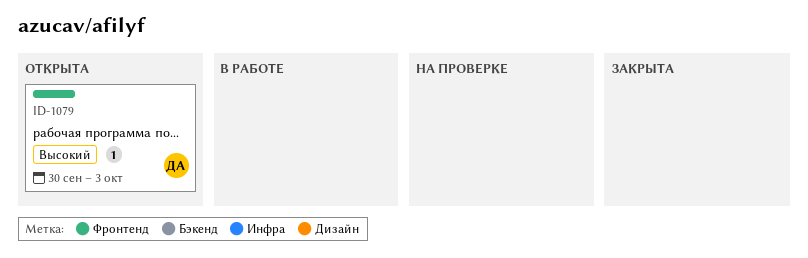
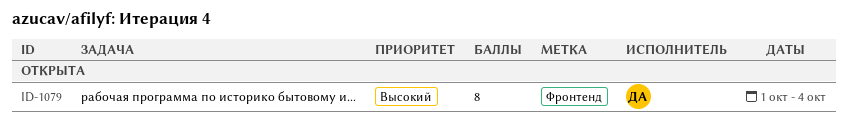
ID-1079, estimate: 1 -> 8
ID-1079, start: Sep 30 -> Oct 1
ID-1079, due: Oct 3 -> Oct 4

